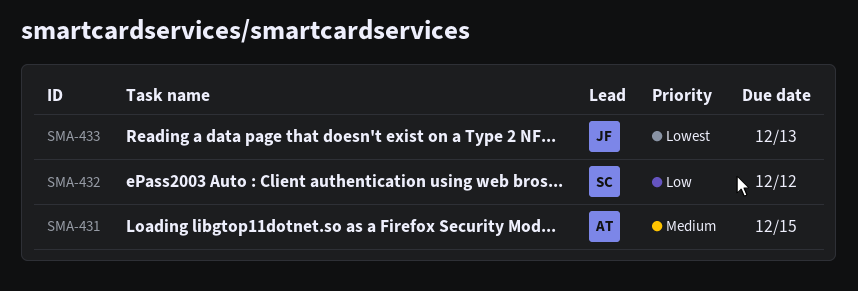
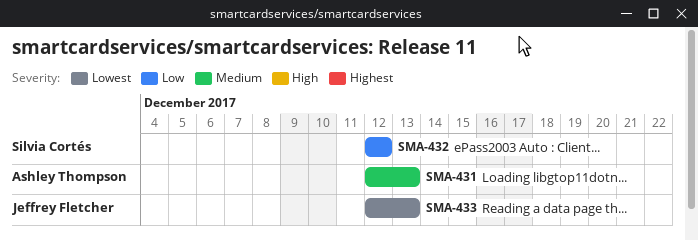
SMA-431, due: Dec 15 -> Dec 13

